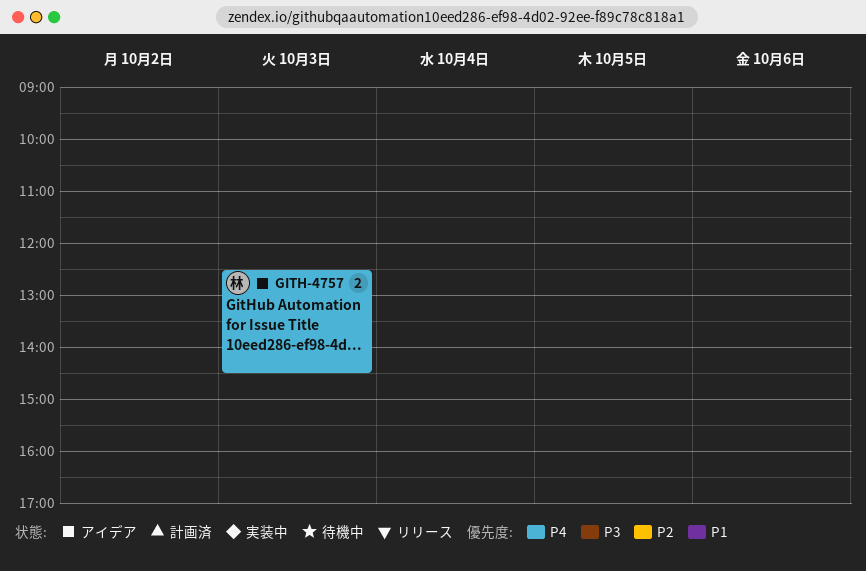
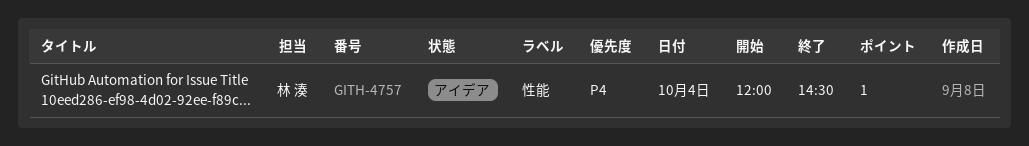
GITH-4757, estimate: 2 -> 1
GITH-4757, day: Oct 3 -> Oct 4
GITH-4757, begins: 12:30 -> 12:00

